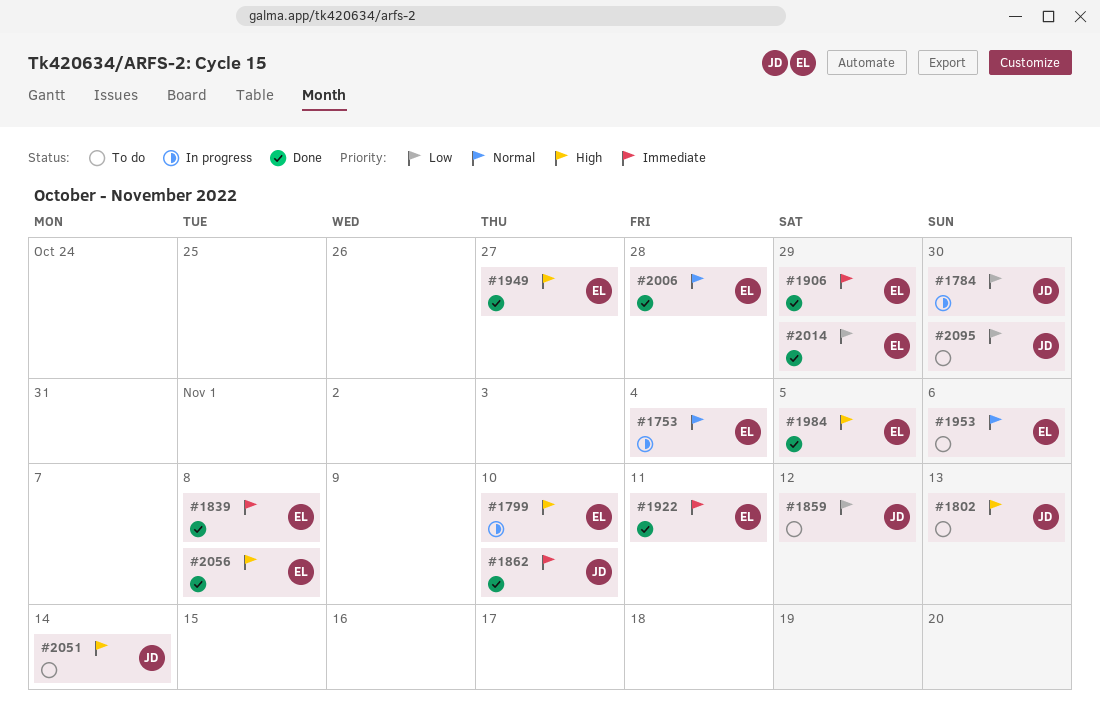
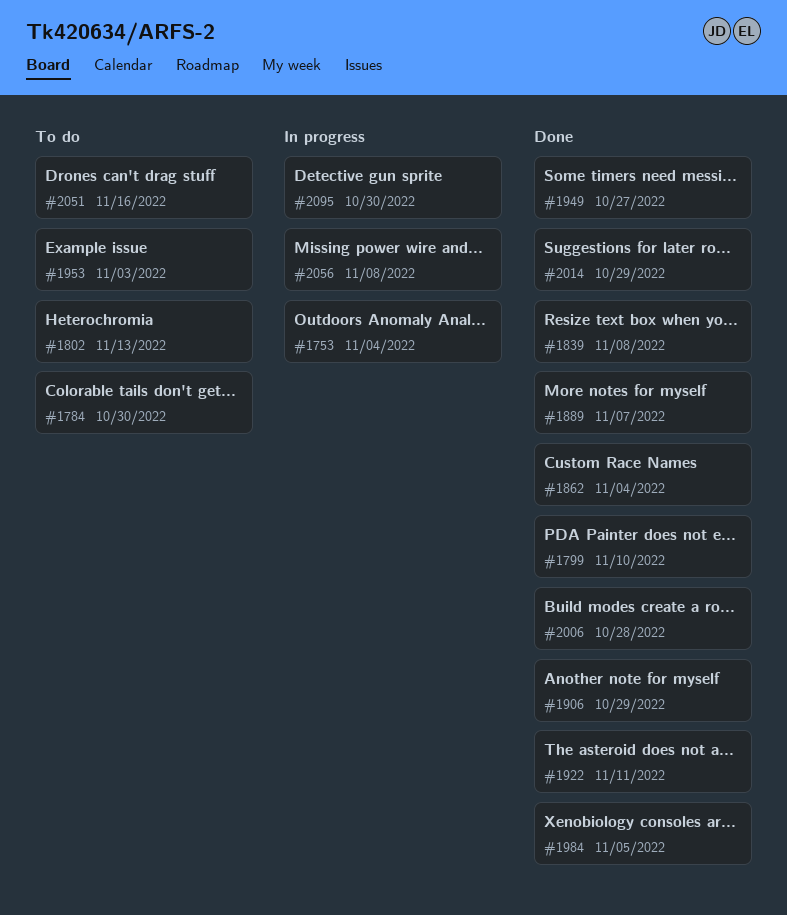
#1784, status: In progress -> To do
#1799, status: In progress -> Done
#1859: present -> none
#1862, due: Nov 10 -> Nov 4
#1889: none -> present
#1953, due: Nov 6 -> Nov 3
#2051, due: Nov 14 -> Nov 16
#2056, status: Done -> In progress
#2095, status: To do -> In progress

